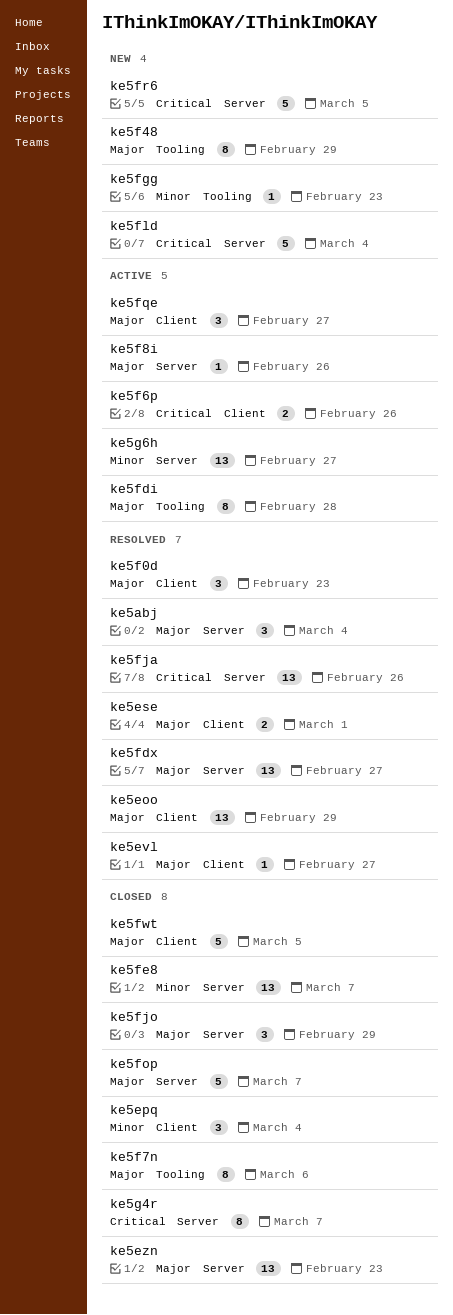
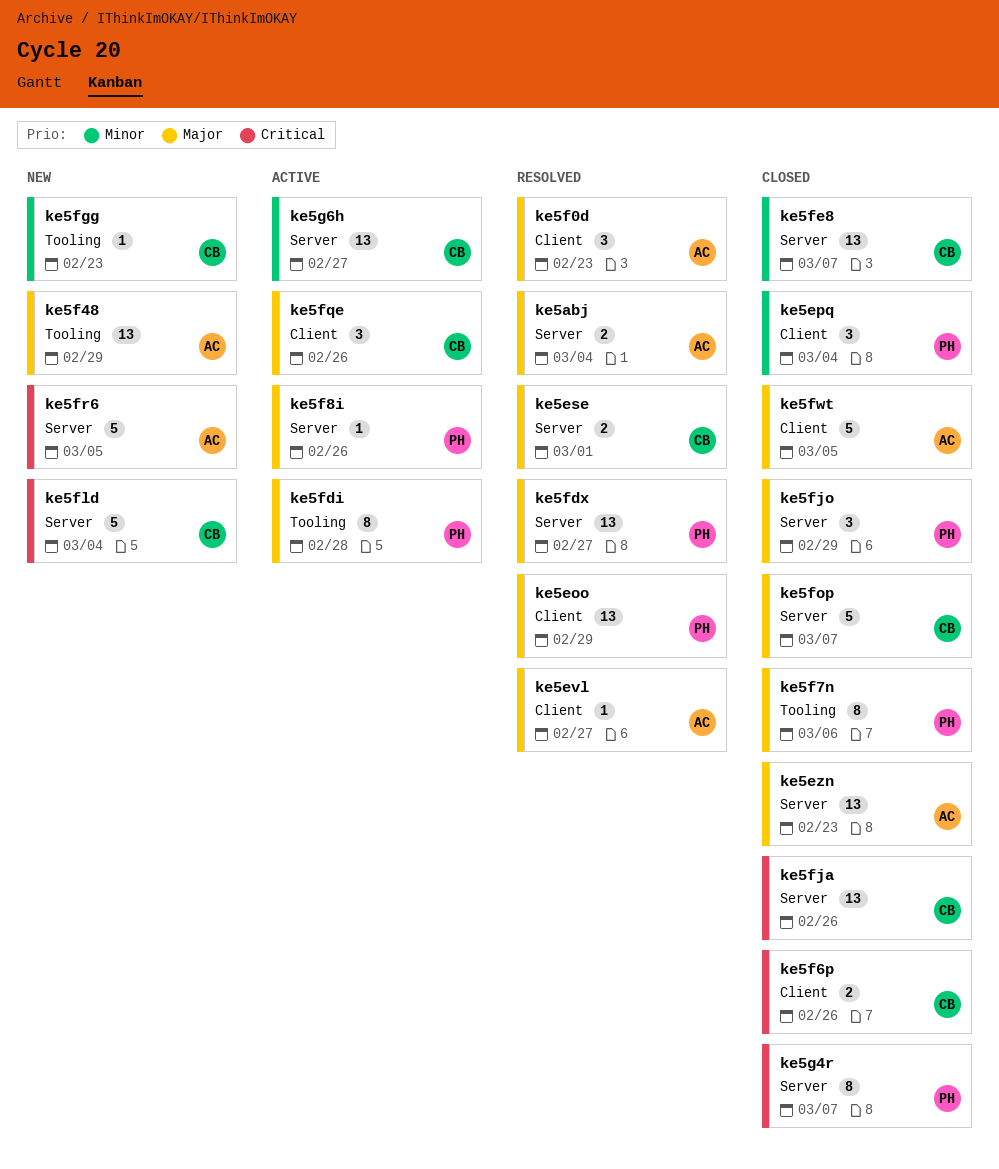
ke5abj, estimate: 3 -> 2
ke5ese, label: Client -> Server
ke5f48, estimate: 8 -> 13
ke5f6p, status: Active -> Closed
ke5fja, status: Resolved -> Closed
ke5fqe, due: Feb 27 -> Feb 26

